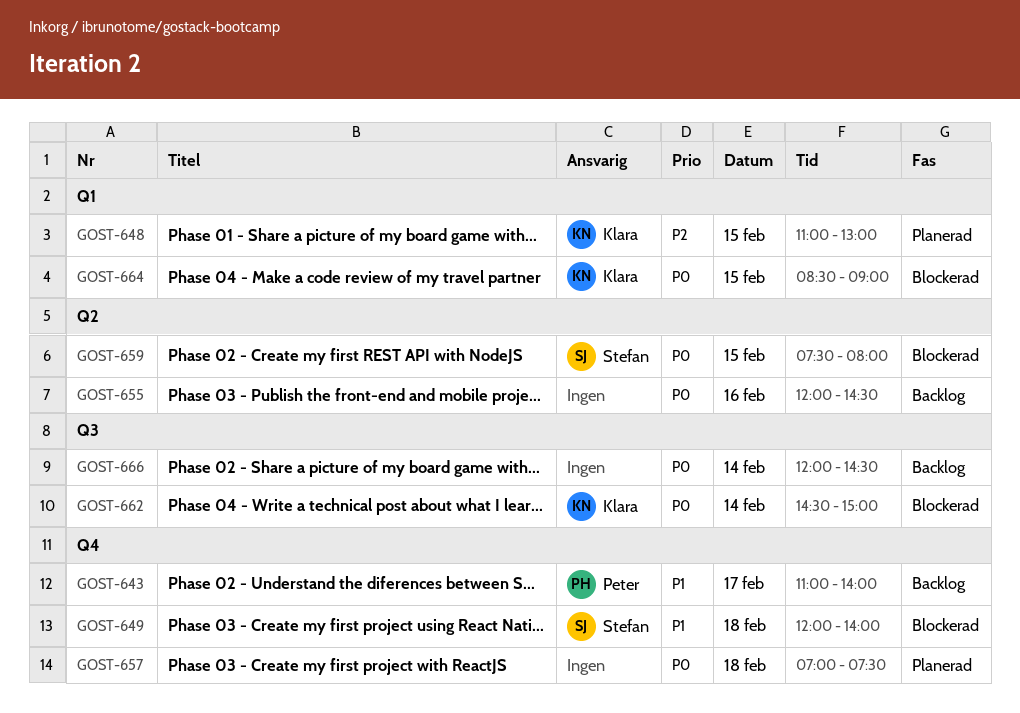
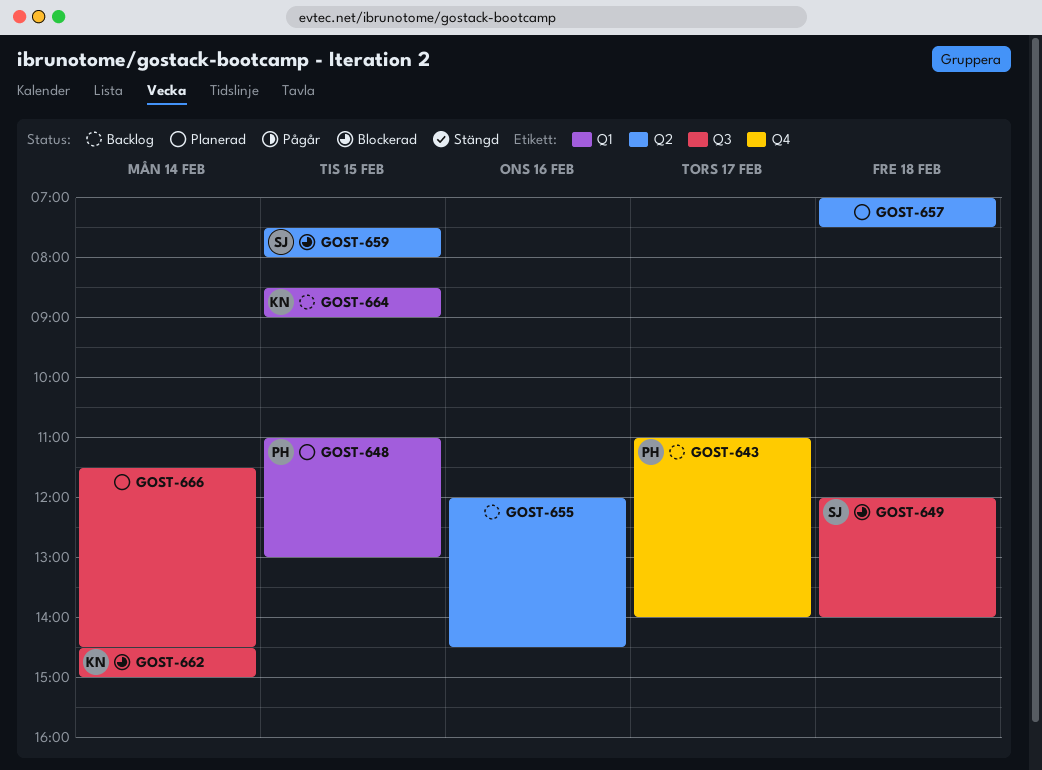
GOST-648, owner: Klara -> Peter
GOST-649, label: Q4 -> Q3
GOST-657, label: Q4 -> Q2
GOST-664, status: Blockerad -> Backlog
GOST-666, status: Backlog -> Planerad
GOST-666, begins: 12:00 -> 11:30

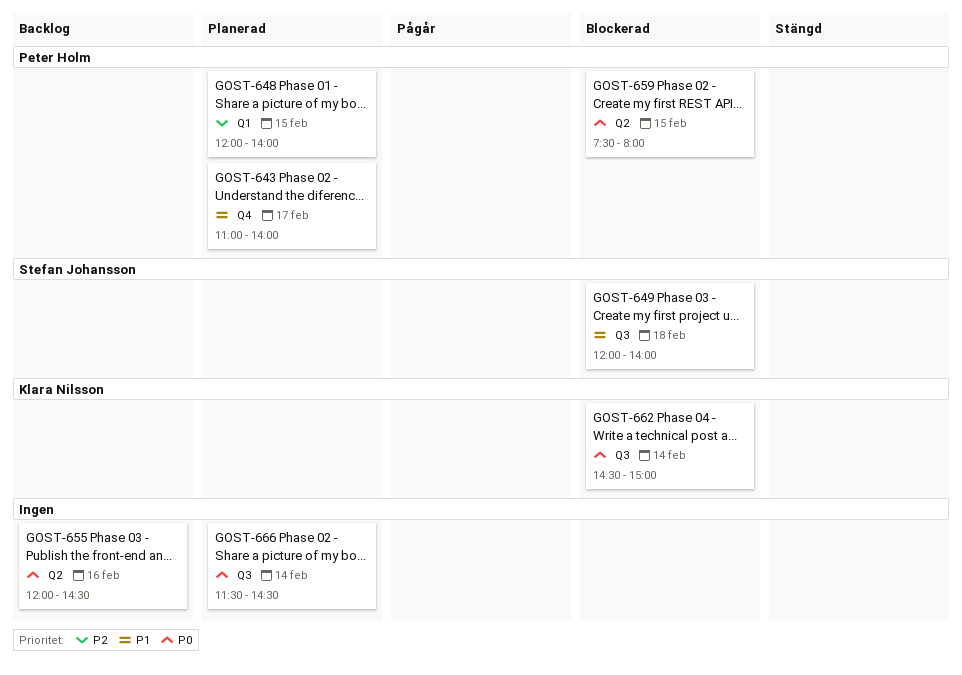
GOST-643, status: Backlog -> Planerad
GOST-648, begins: 11:00 -> 12:00
GOST-648, ends: 13:00 -> 14:00
GOST-657: present -> none
GOST-659, owner: Stefan Johansson -> Peter Holm
GOST-664: present -> none

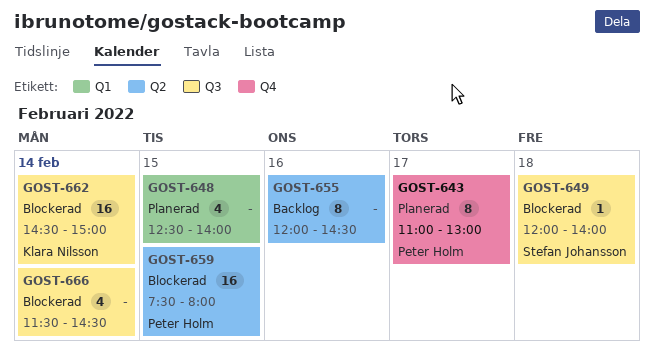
GOST-643, ends: 14:00 -> 13:00
GOST-648, owner: Peter Holm -> none
GOST-648, begins: 12:00 -> 12:30
GOST-666, status: Planerad -> Blockerad

